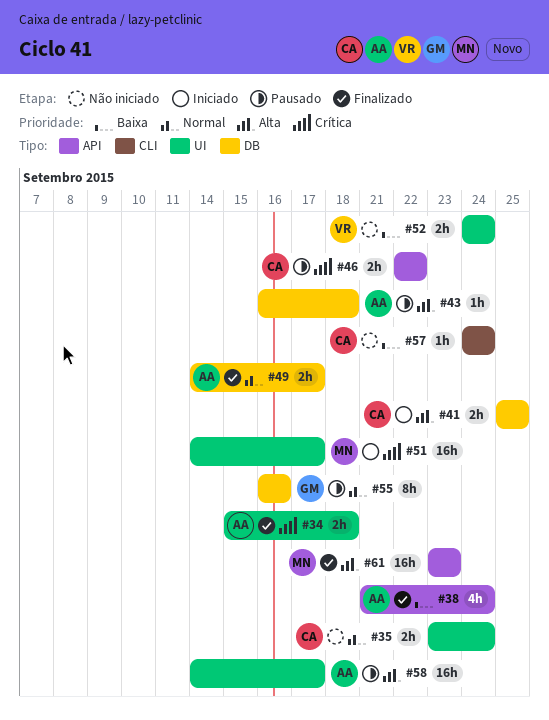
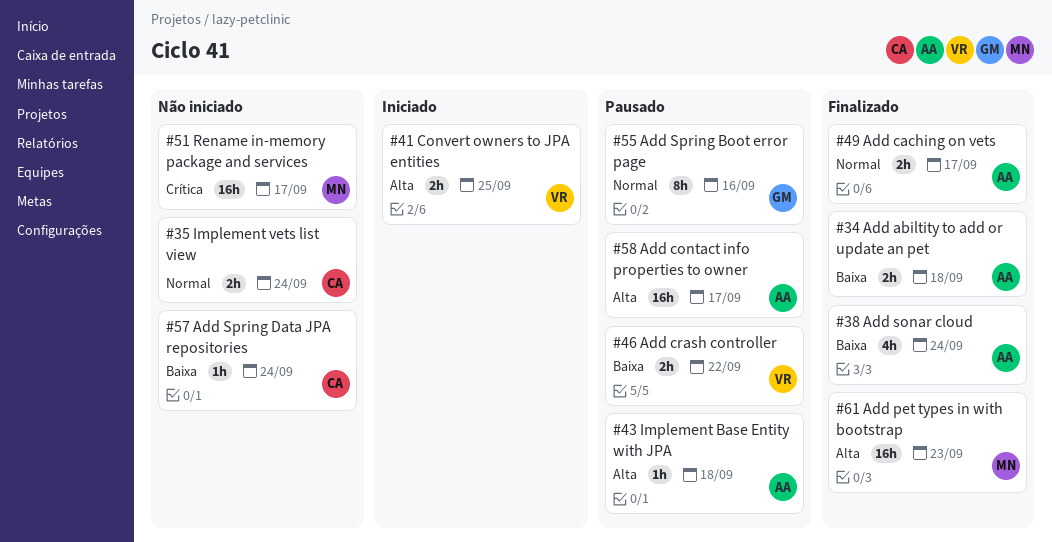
#34, priority: Crítica -> Baixa
#41, owner: CA -> VR
#46, owner: CA -> VR
#46, priority: Crítica -> Baixa
#51, status: Iniciado -> Não iniciado
#52: present -> none

